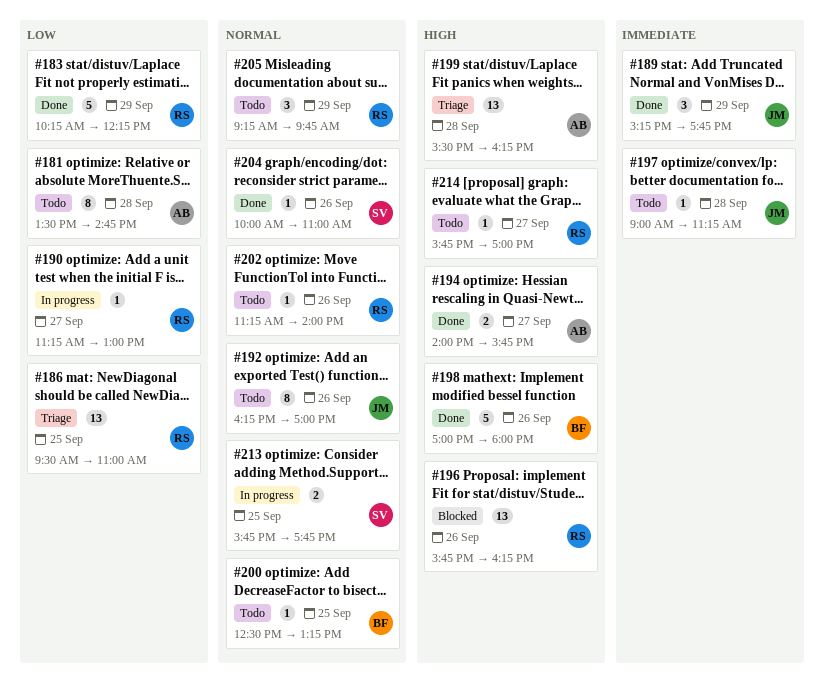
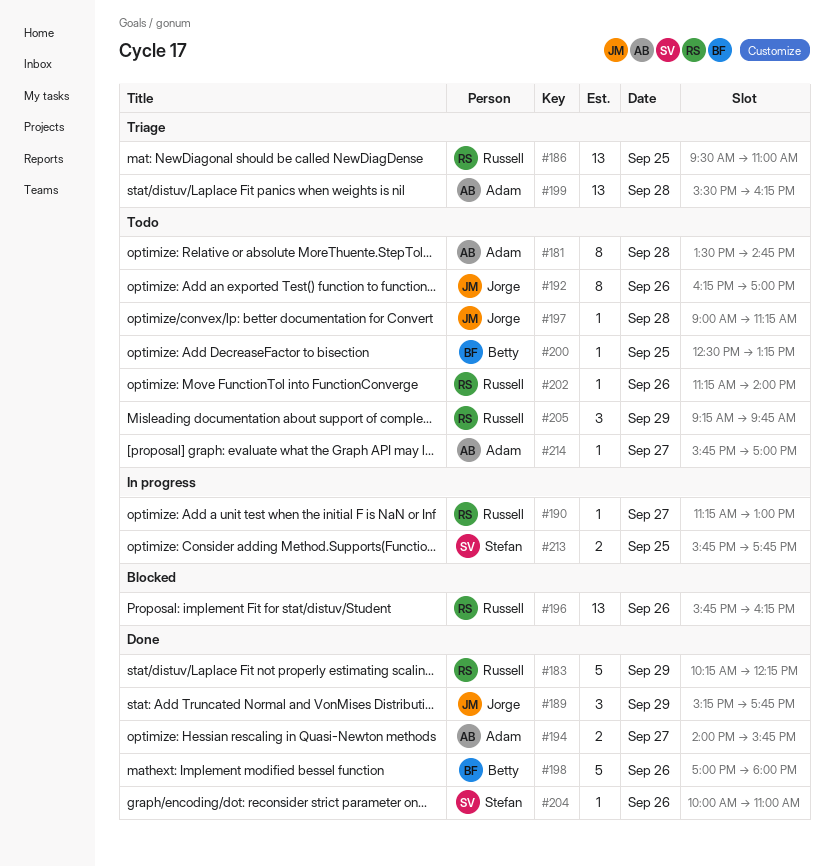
#214, owner: Russell -> Adam

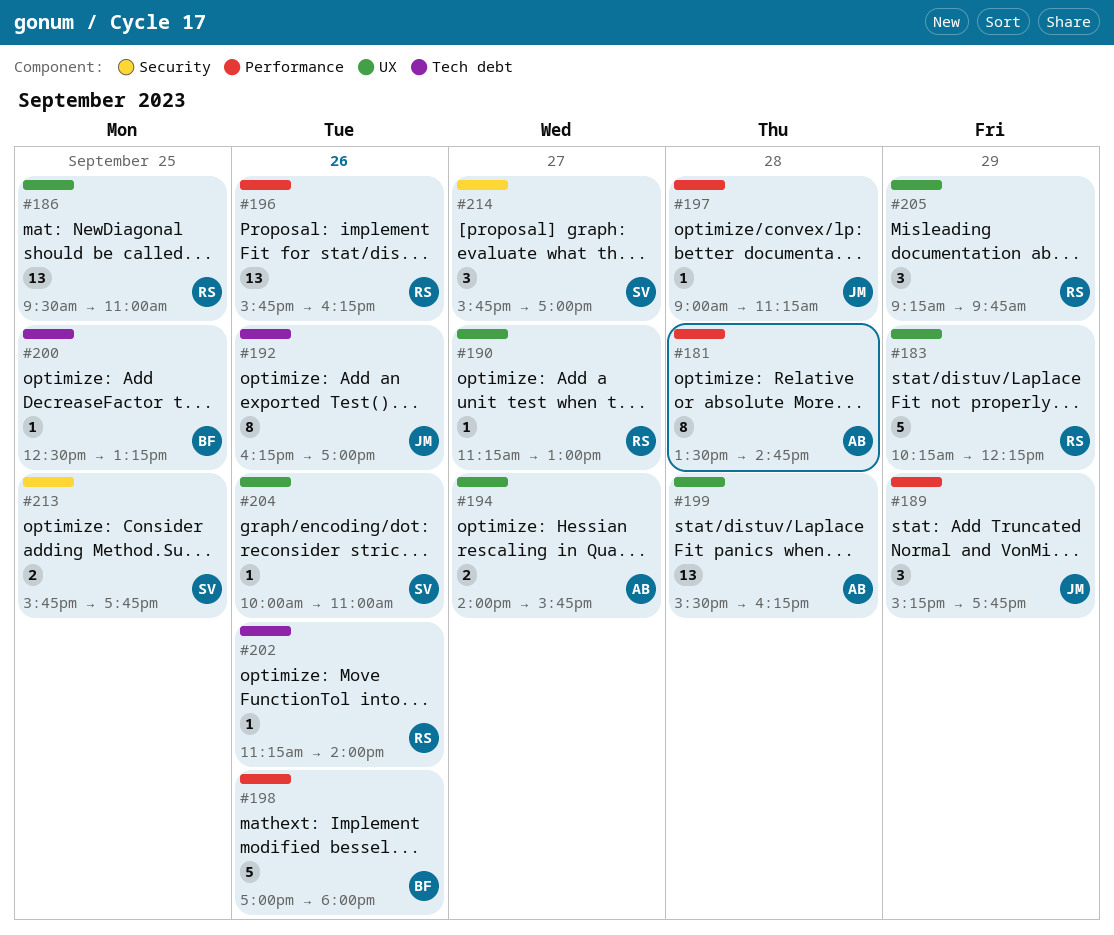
#214, owner: Adam -> Stefan
#214, estimate: 1 -> 3

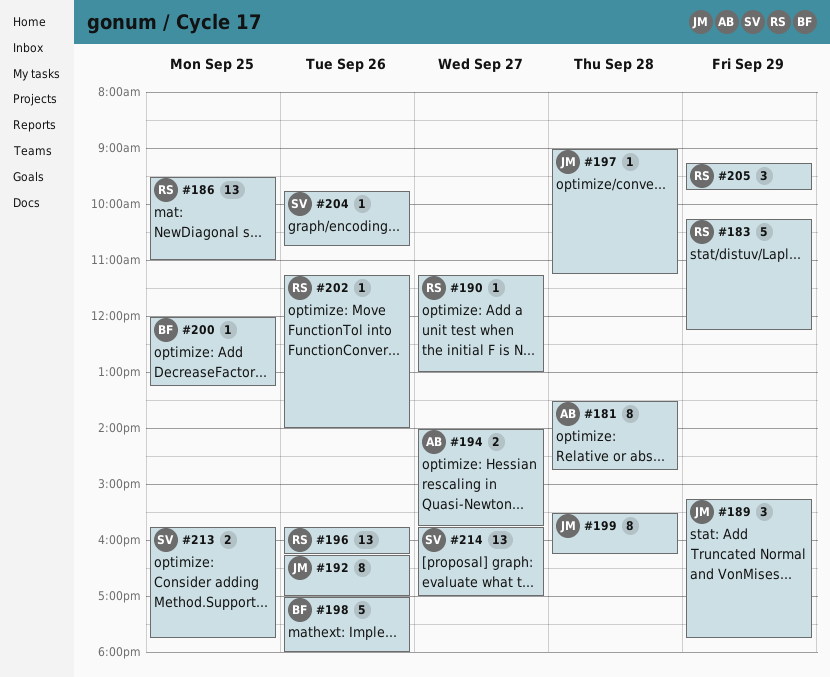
#199, owner: AB -> JM
#199, estimate: 13 -> 8
#200, begins: 12:30 -> 12:00
#204, begins: 10:00 -> 09:45
#204, ends: 11:00 -> 10:45
#214, estimate: 3 -> 13

